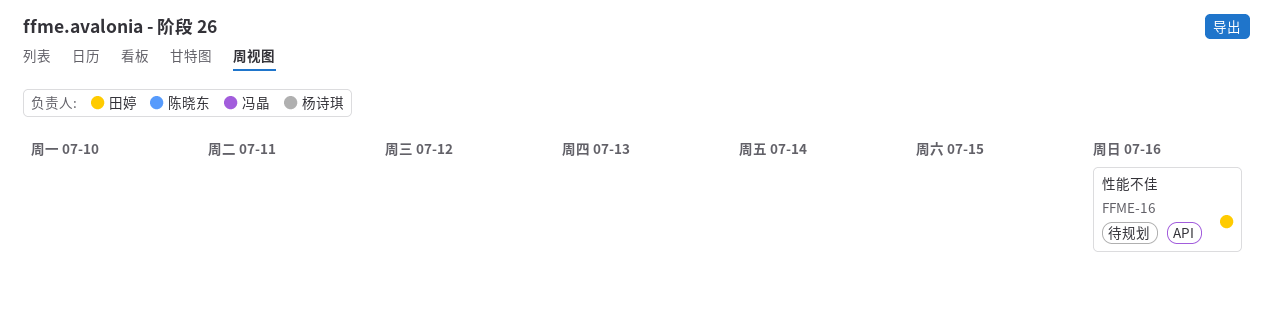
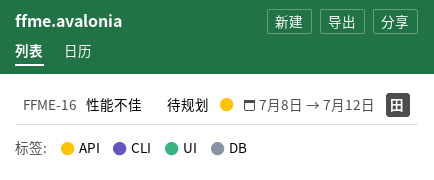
FFME-16, due: Jul 16 -> Jul 12

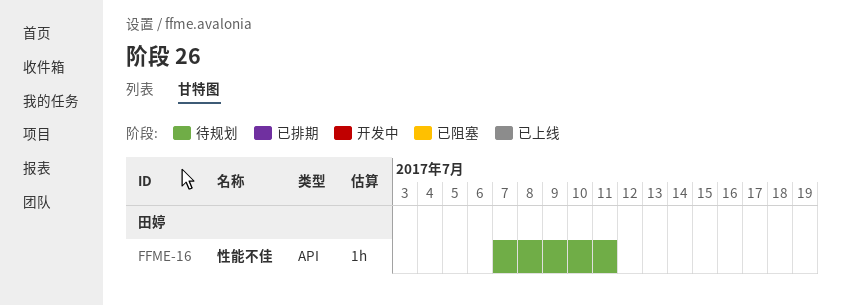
FFME-16, start: Jul 8 -> Jul 7
FFME-16, due: Jul 12 -> Jul 11

